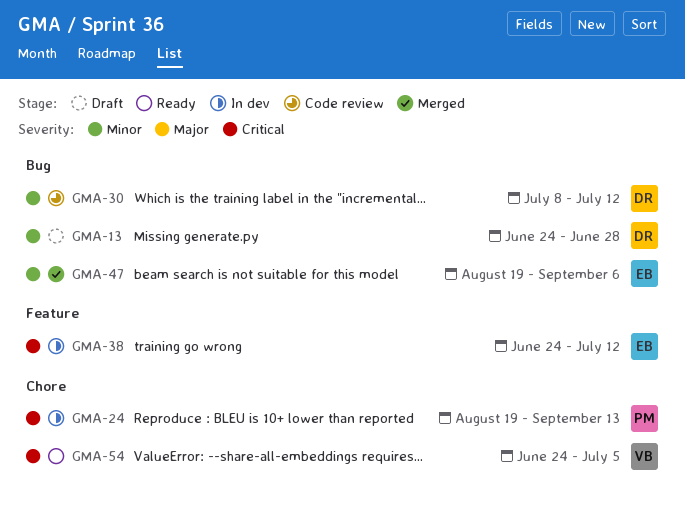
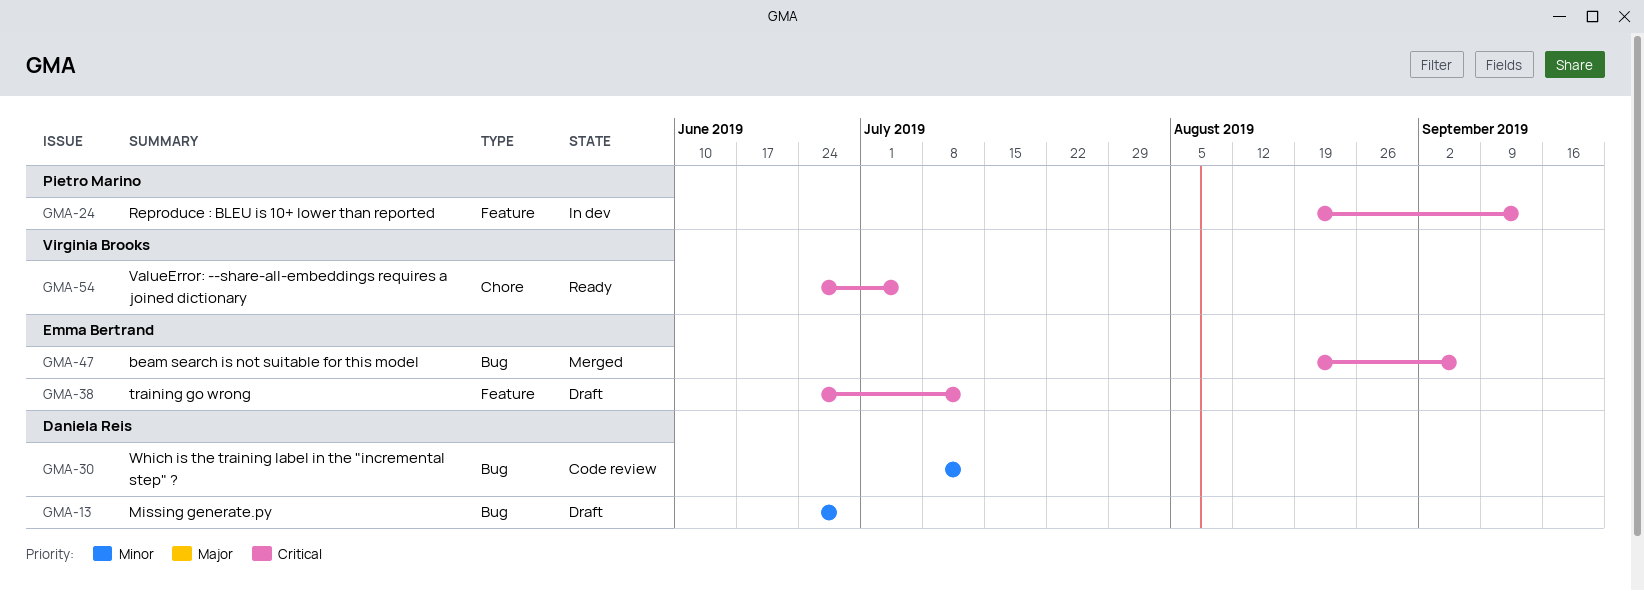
GMA-24, label: Chore -> Feature
GMA-38, status: In dev -> Draft
GMA-47, priority: Minor -> Critical

